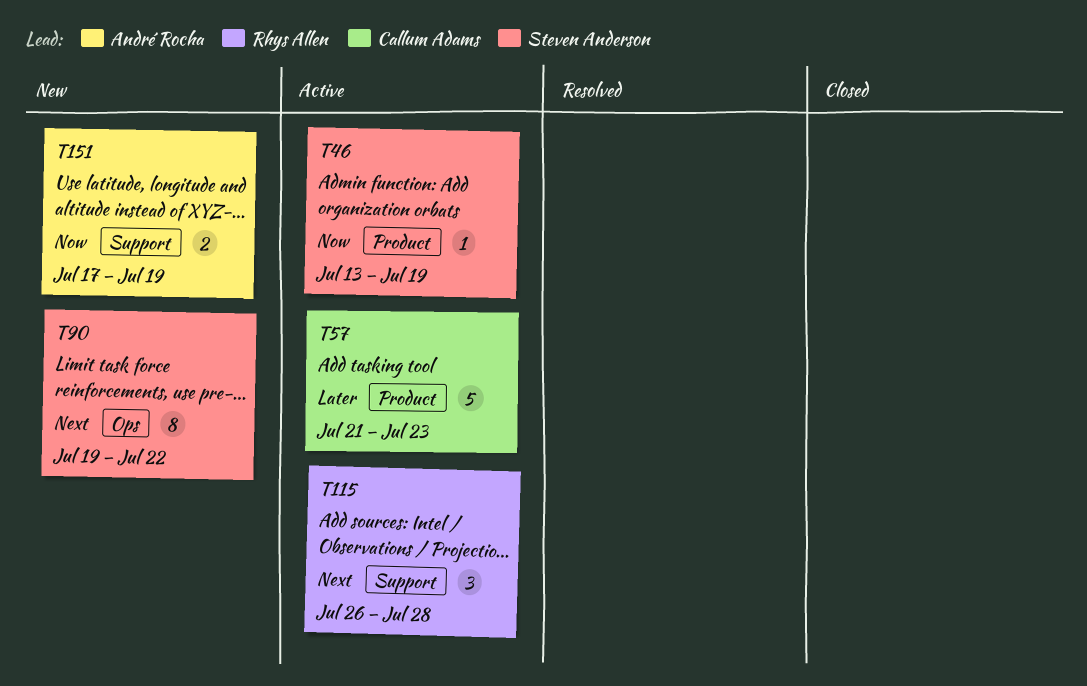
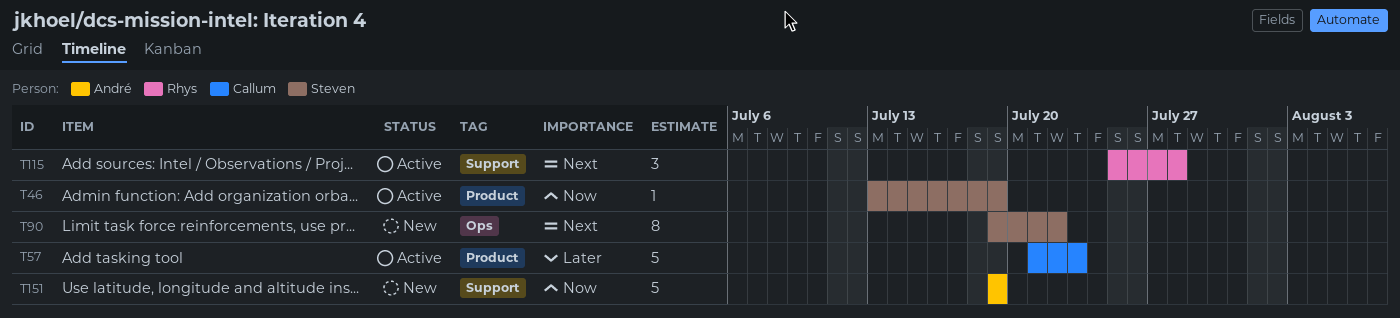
T115, start: Jul 26 -> Jul 25
T151, estimate: 2 -> 5
T151, start: Jul 17 -> Jul 19

